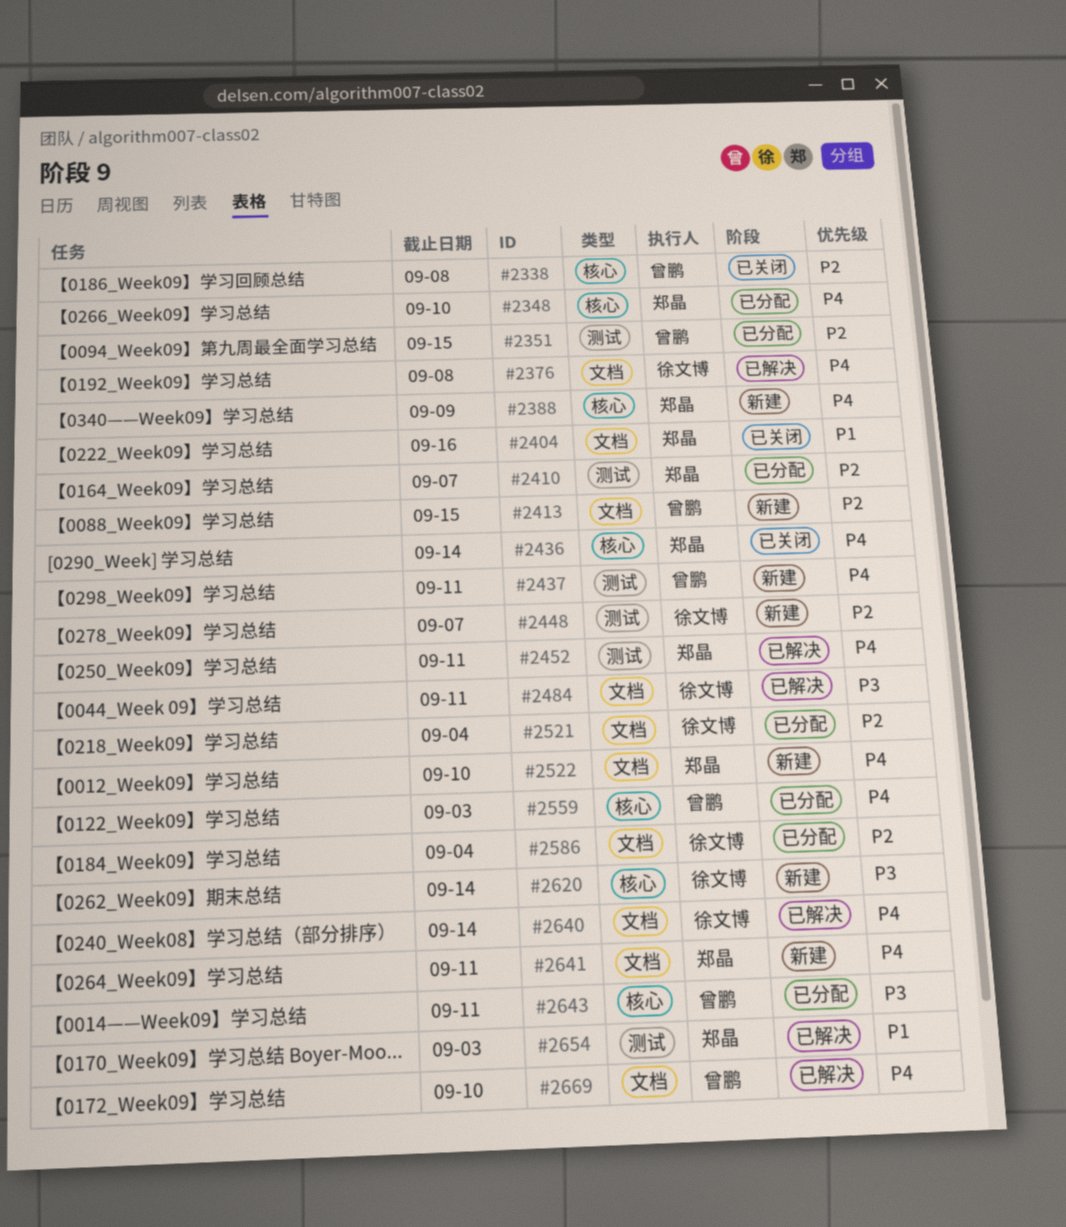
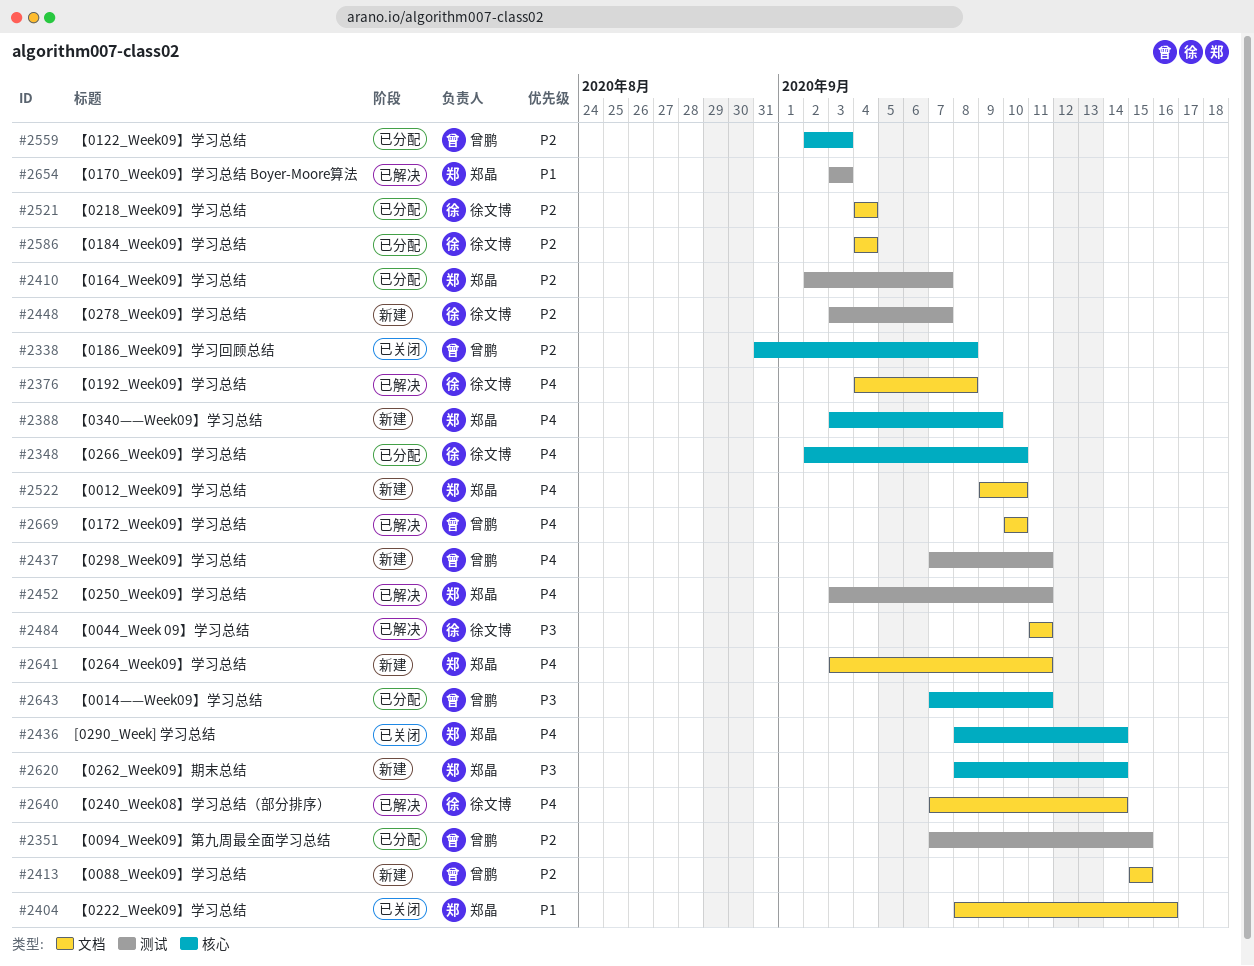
#2348, owner: 郑晶 -> 徐文博
#2559, priority: P4 -> P2
#2620, owner: 徐文博 -> 郑晶

